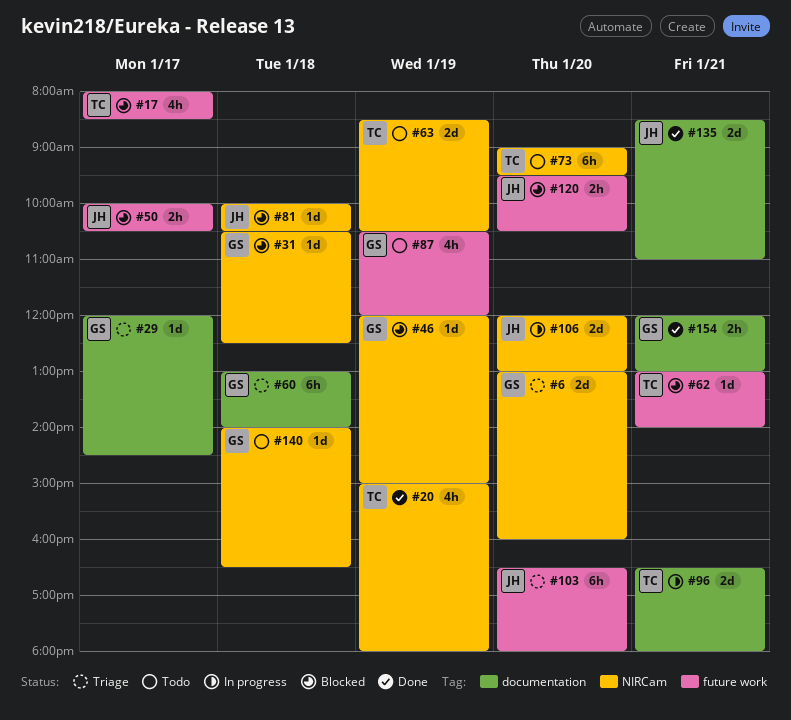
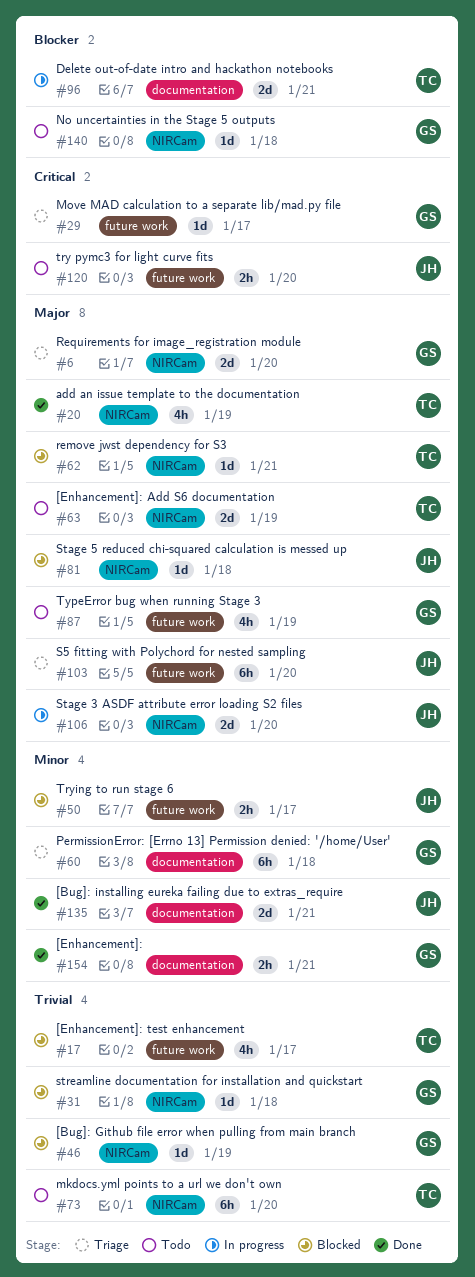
#29, label: documentation -> future work
#62, label: future work -> NIRCam
#120, status: Blocked -> Todo

